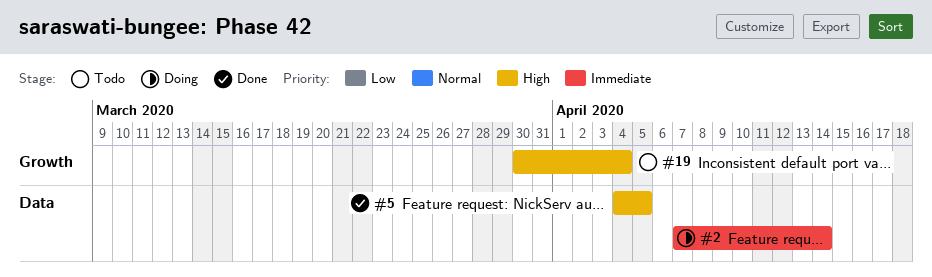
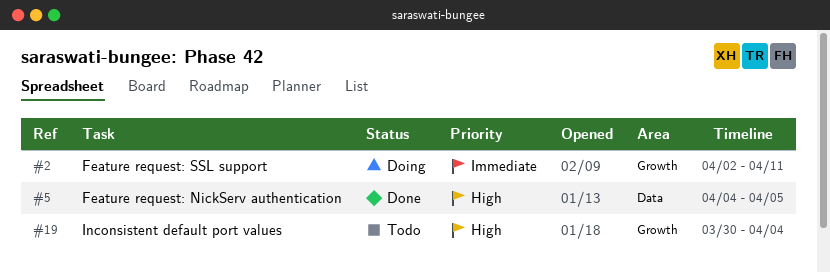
#2, label: Data -> Growth
#2, start: Apr 7 -> Apr 2
#2, due: Apr 14 -> Apr 11

